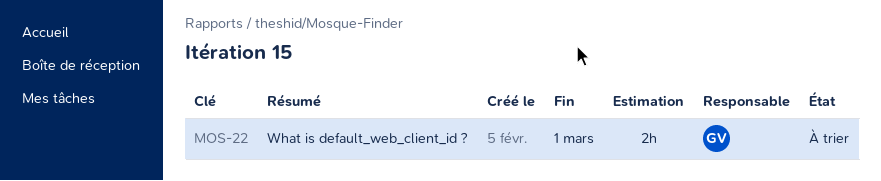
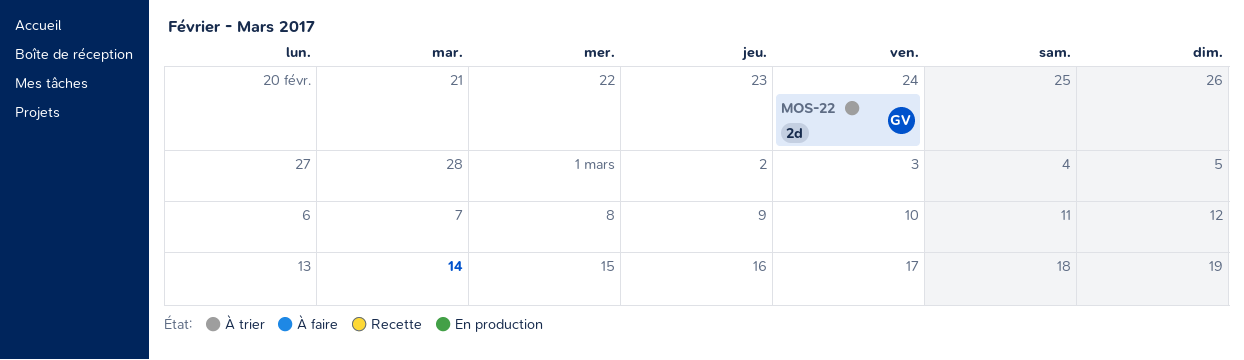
MOS-22, estimate: 2h -> 2d
MOS-22, due: Mar 1 -> Feb 24

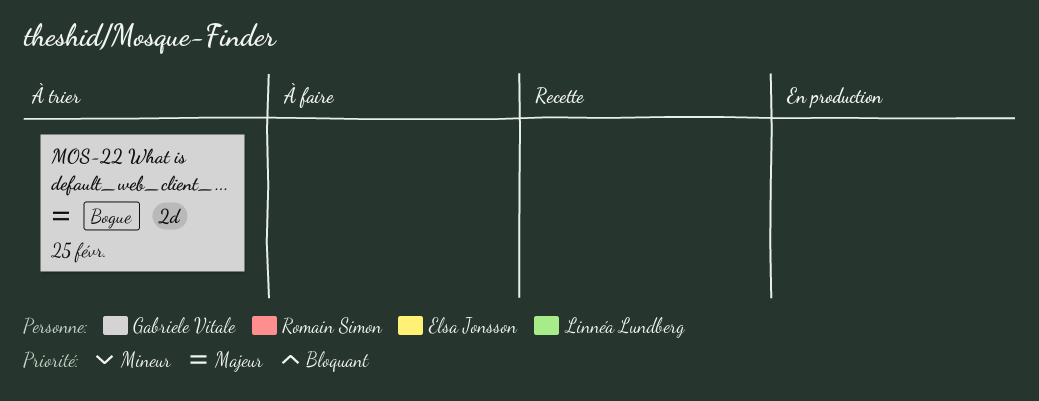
MOS-22, due: Feb 24 -> Feb 25

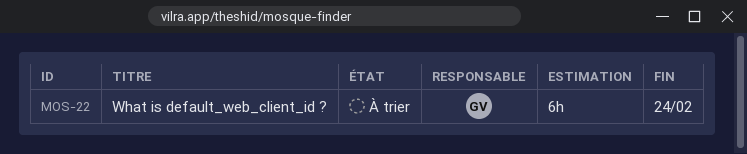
MOS-22, estimate: 2d -> 6h
MOS-22, due: Feb 25 -> Feb 24

